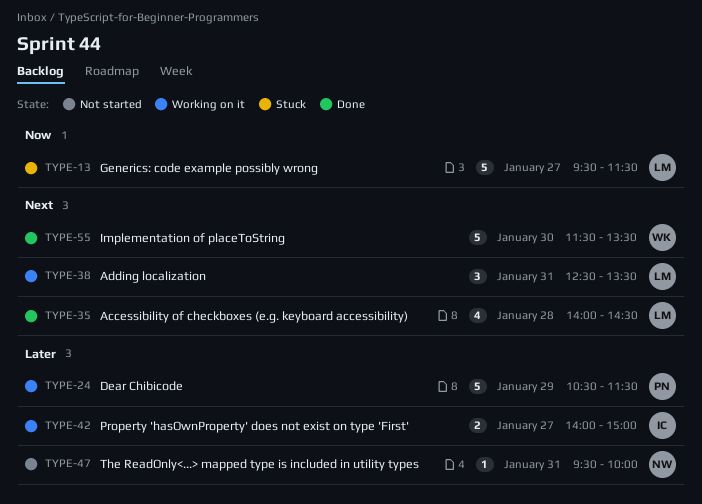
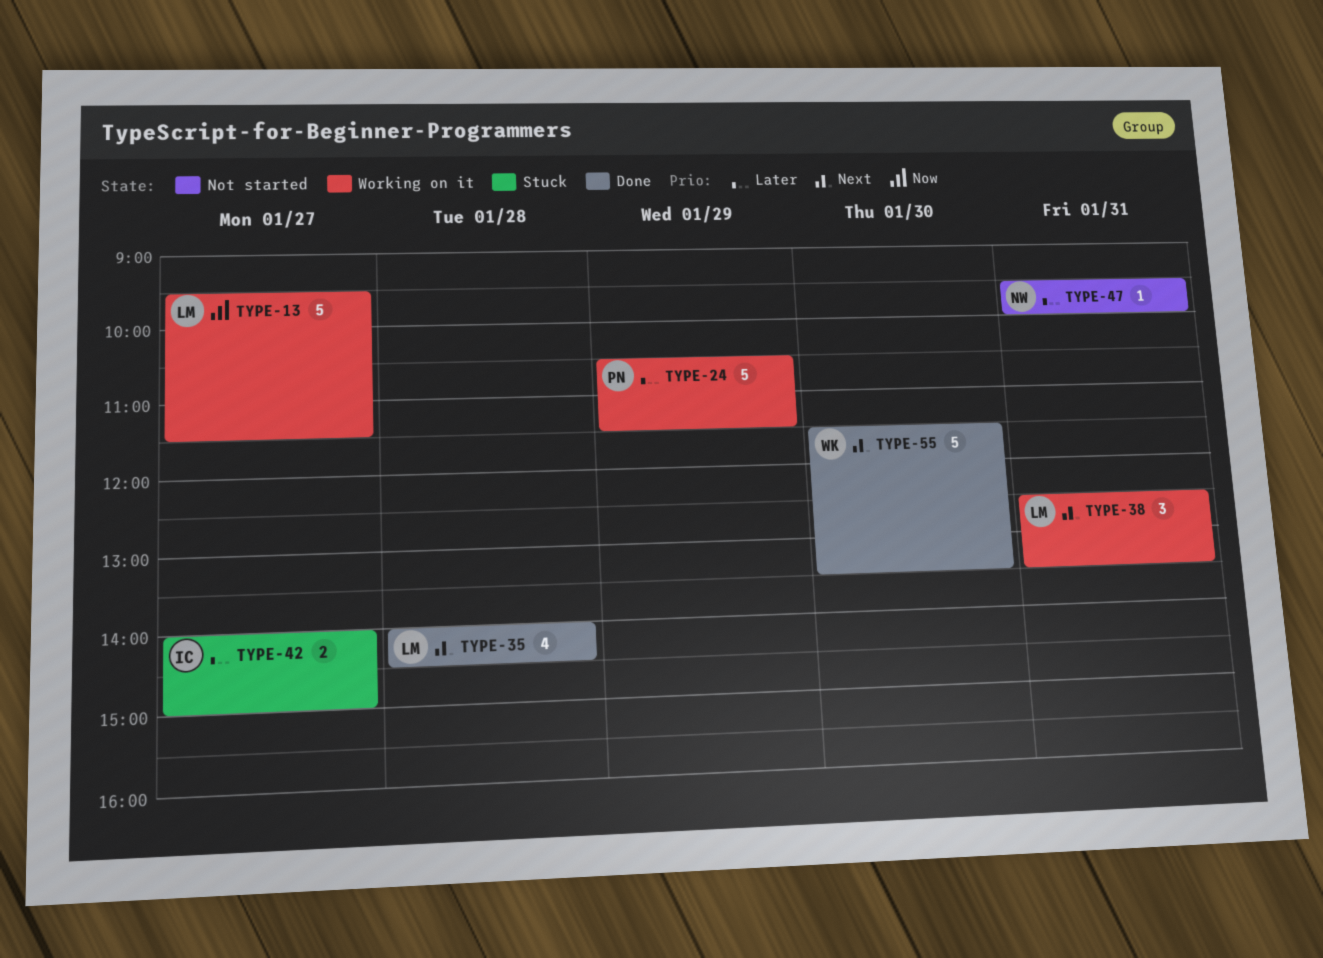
TYPE-13, status: Stuck -> Working on it
TYPE-42, status: Working on it -> Stuck

